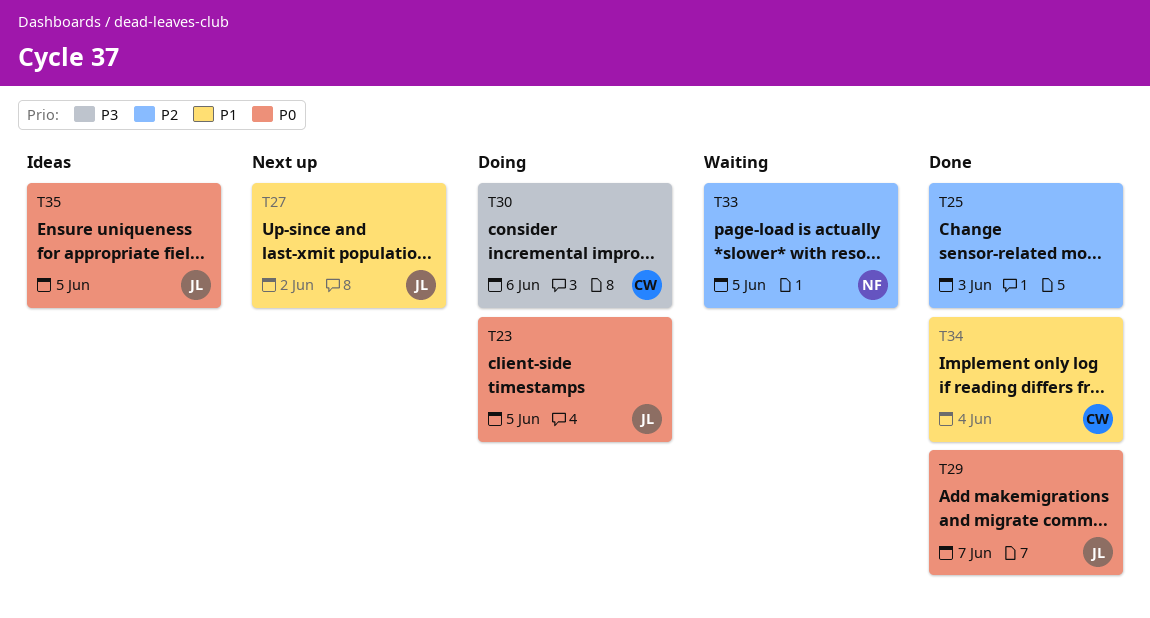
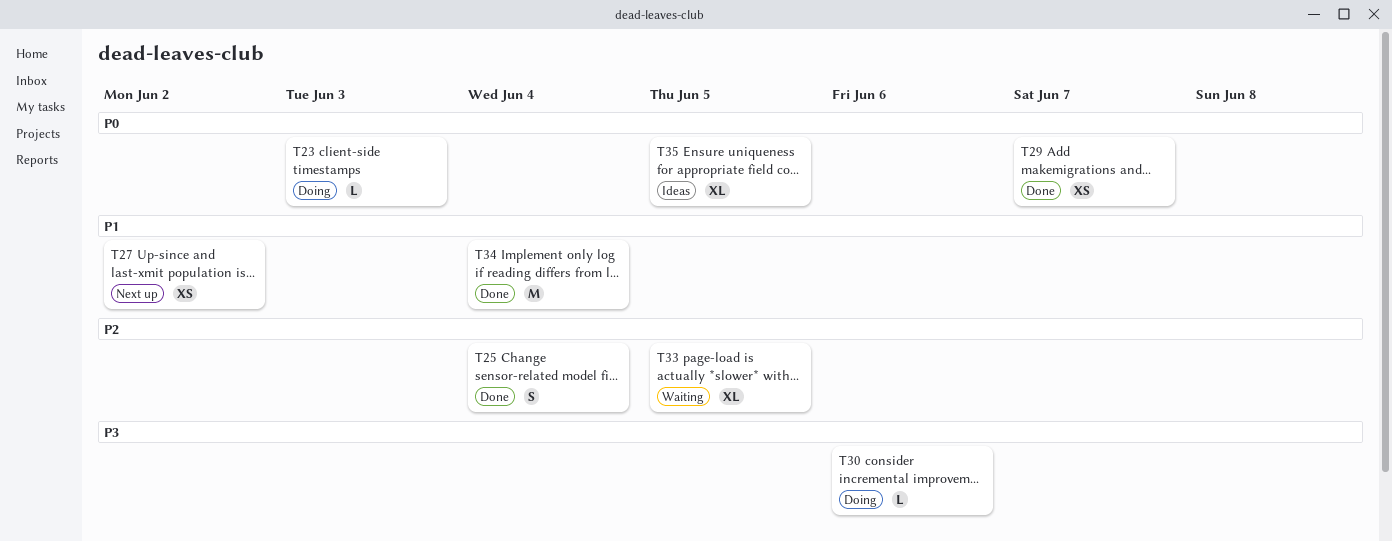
T23, due: Jun 5 -> Jun 3
T25, due: Jun 3 -> Jun 4

